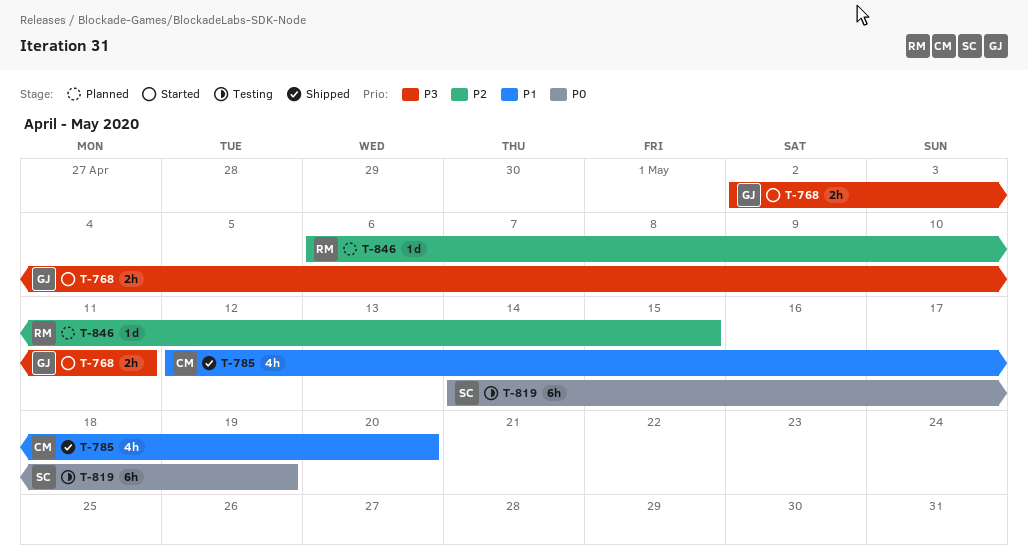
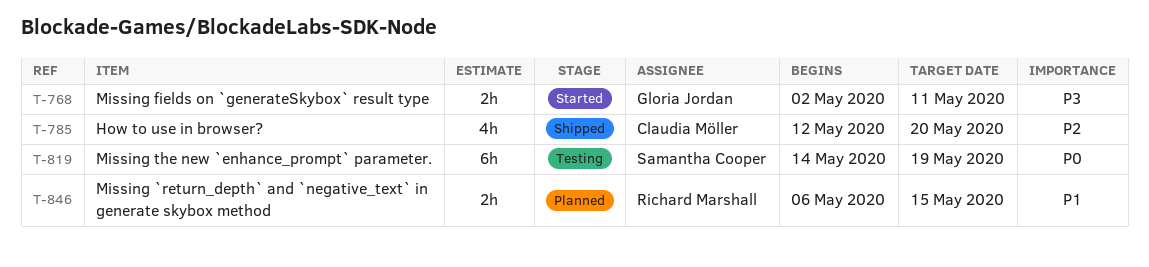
T-785, priority: P1 -> P2
T-846, priority: P2 -> P1
T-846, estimate: 1d -> 2h

